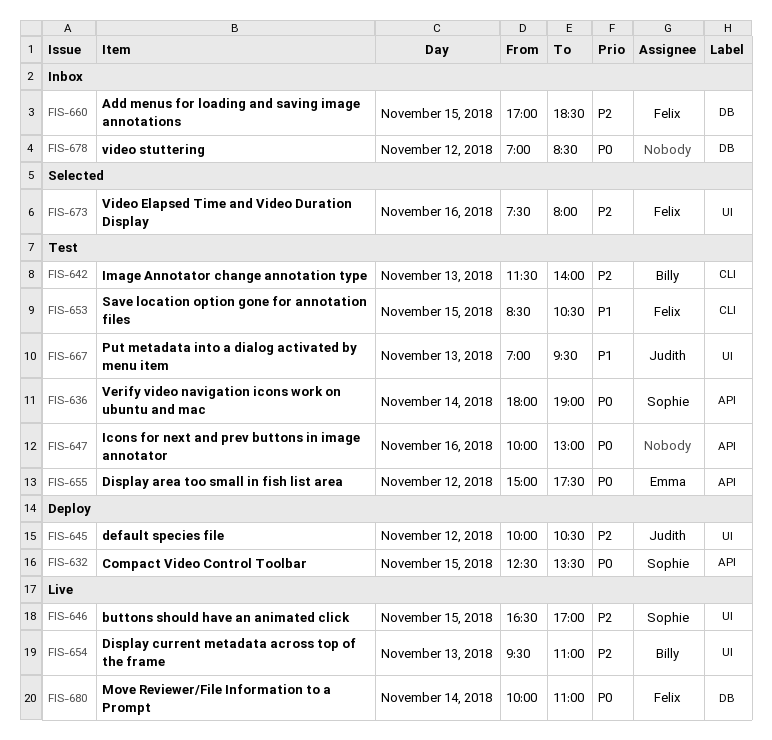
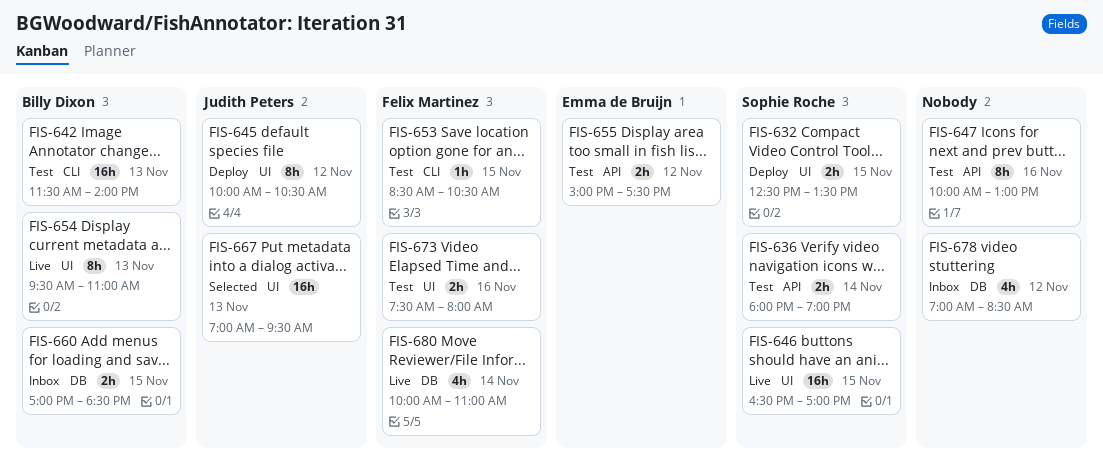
FIS-632, label: API -> UI
FIS-660, owner: Felix Martinez -> Billy Dixon
FIS-667, status: Test -> Selected
FIS-673, status: Selected -> Test

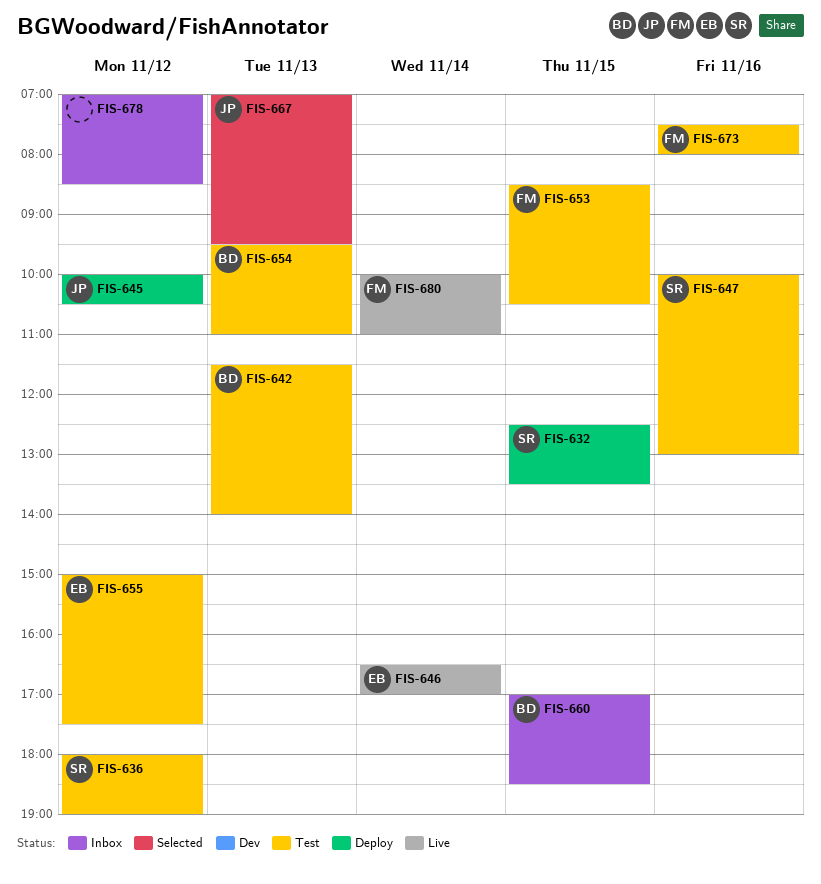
FIS-636, day: Nov 14 -> Nov 12
FIS-646, owner: Sophie Roche -> Emma de Bruijn
FIS-646, day: Nov 15 -> Nov 14
FIS-647, owner: none -> Sophie Roche
FIS-654, status: Live -> Test

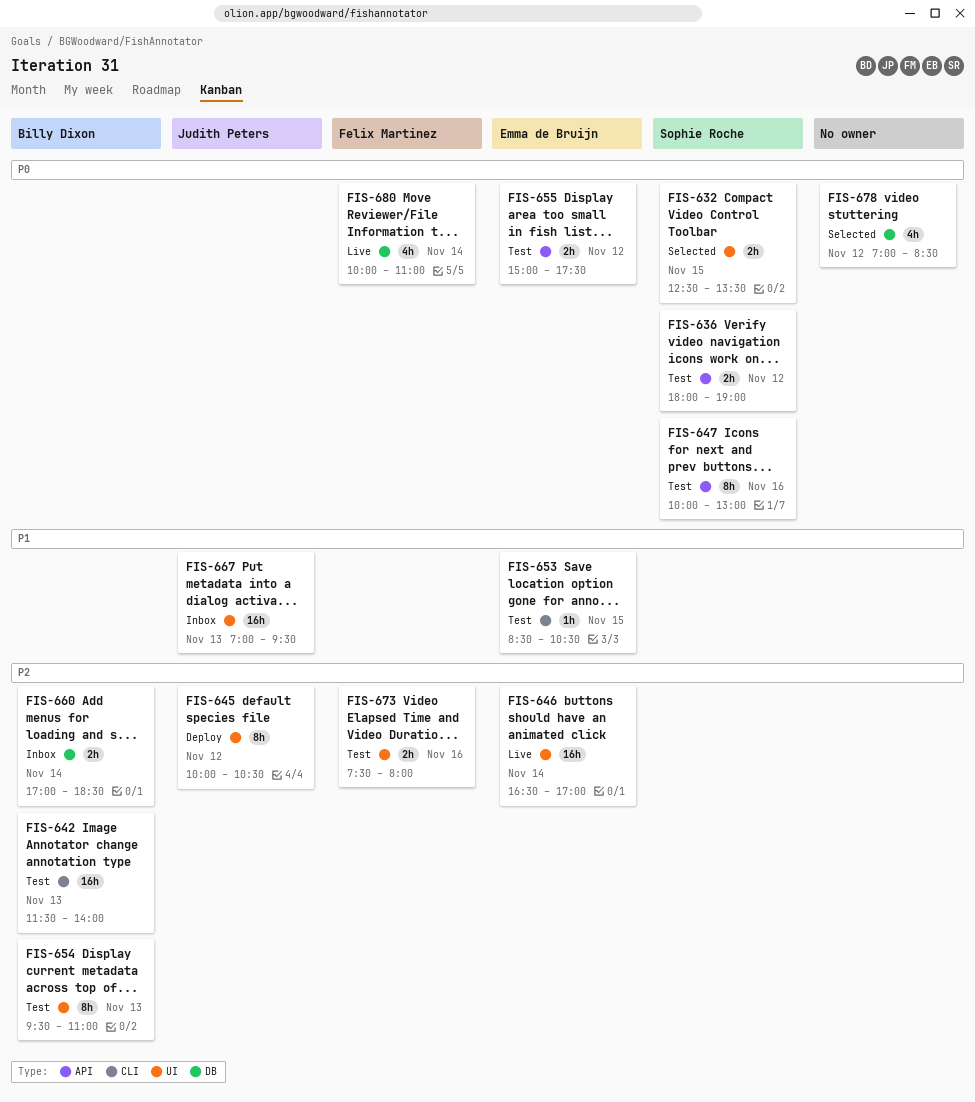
FIS-632, status: Deploy -> Selected
FIS-653, owner: Felix Martinez -> Emma de Bruijn
FIS-660, day: Nov 15 -> Nov 14
FIS-667, status: Selected -> Inbox
FIS-678, status: Inbox -> Selected

